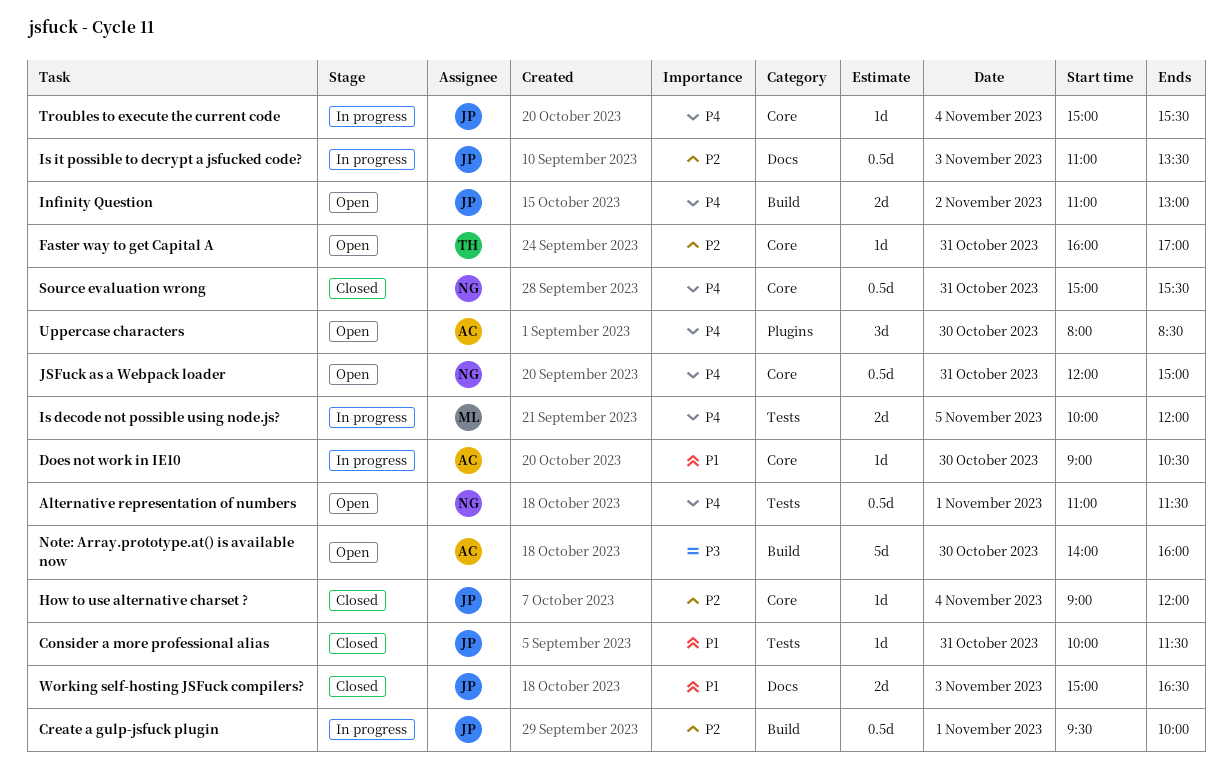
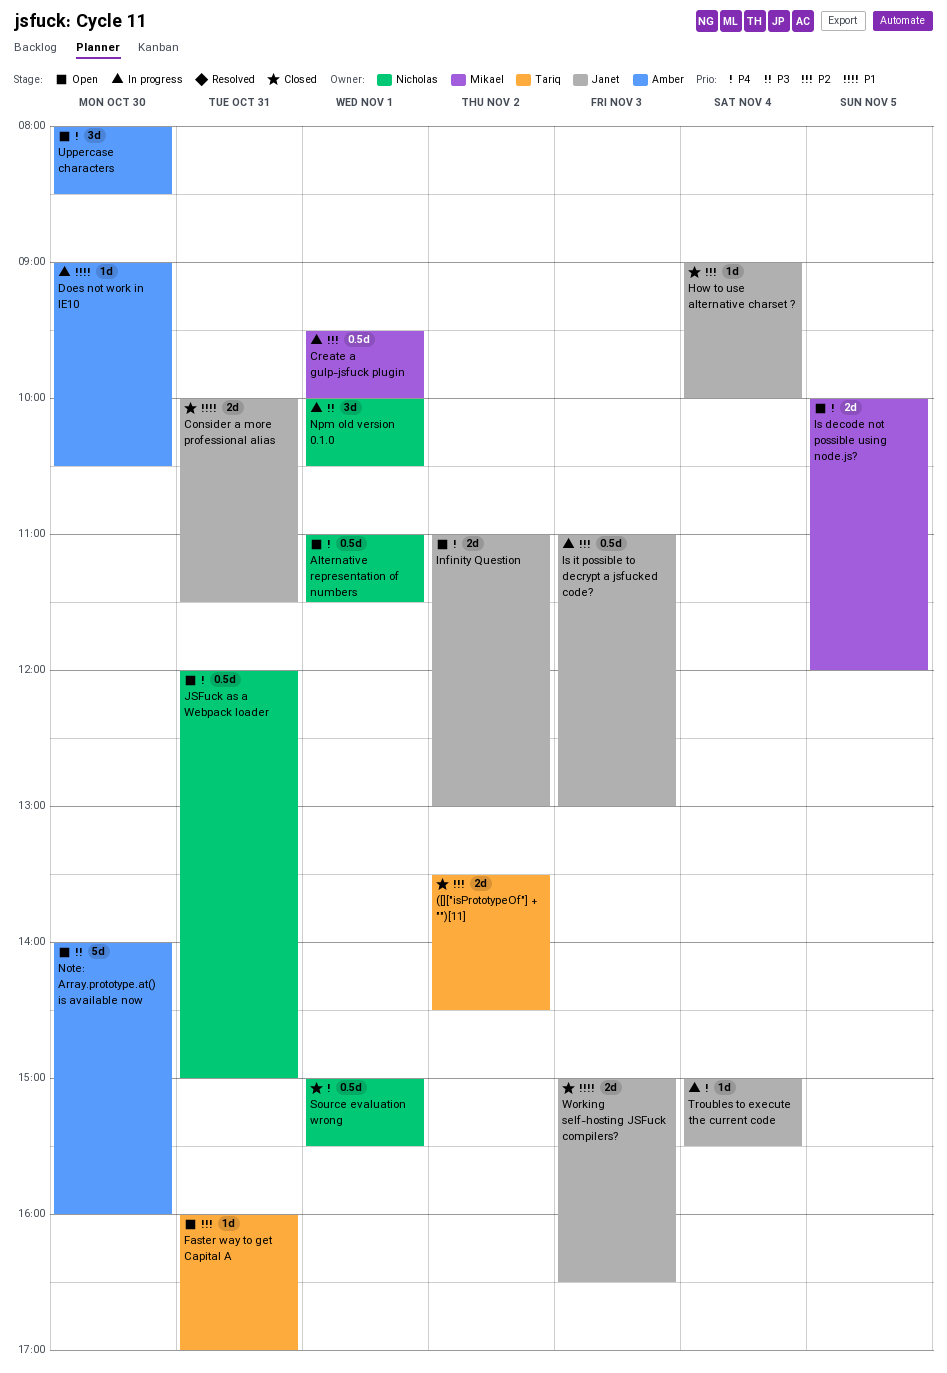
([]["isPrototypeOf"] + "")[11]: none -> present
Consider a more professional alias, estimate: 1d -> 2d
Create a gulp-jsfuck plugin, owner: Janet -> Mikael
How to use alternative charset ?, ends: 12:00 -> 10:00
Is decode not possible using node.js?, status: In progress -> Open
Is it possible to decrypt a jsfucked code?, ends: 13:30 -> 13:00
Npm old version 0.1.0: none -> present
Source evaluation wrong, day: Oct 31 -> Nov 1

